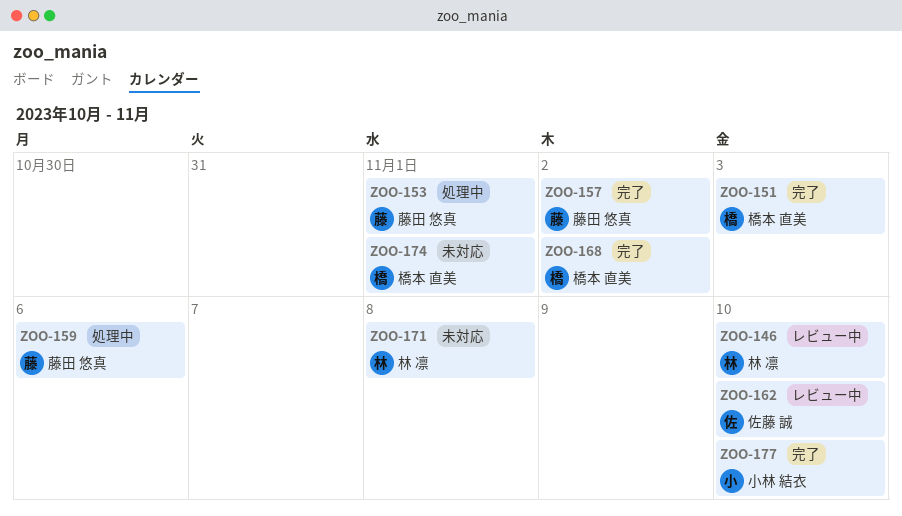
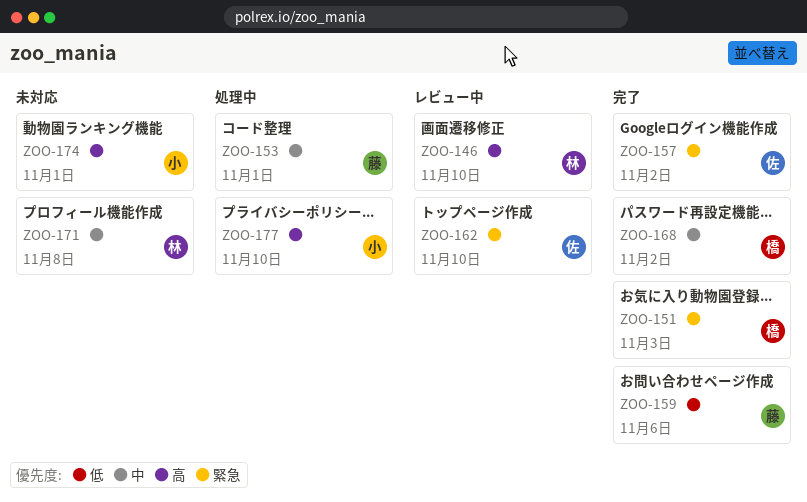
ZOO-157, owner: 藤田 悠真 -> 佐藤 誠
ZOO-159, status: 処理中 -> 完了
ZOO-174, owner: 橋本 直美 -> 小林 結衣
ZOO-177, status: 完了 -> 処理中

